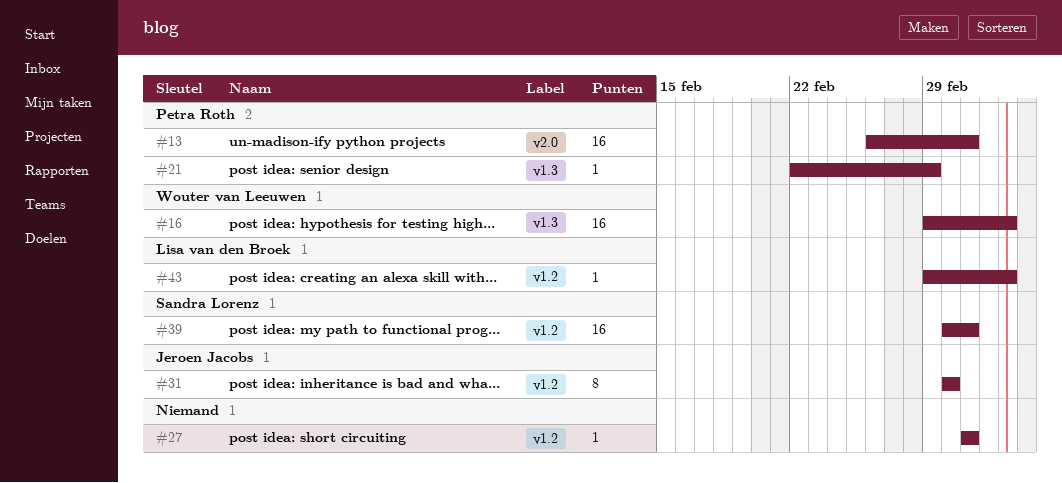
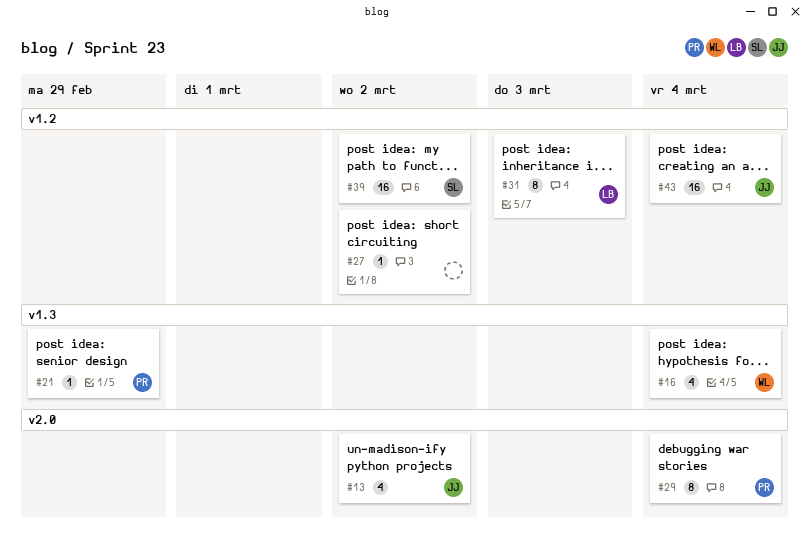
#13, owner: Petra Roth -> Jeroen Jacobs
#13, estimate: 16 -> 4
#16, estimate: 16 -> 4
#29: none -> present
#31, owner: Jeroen Jacobs -> Lisa van den Broek
#31, due: Mar 1 -> Mar 3
#43, owner: Lisa van den Broek -> Jeroen Jacobs
#43, estimate: 1 -> 16

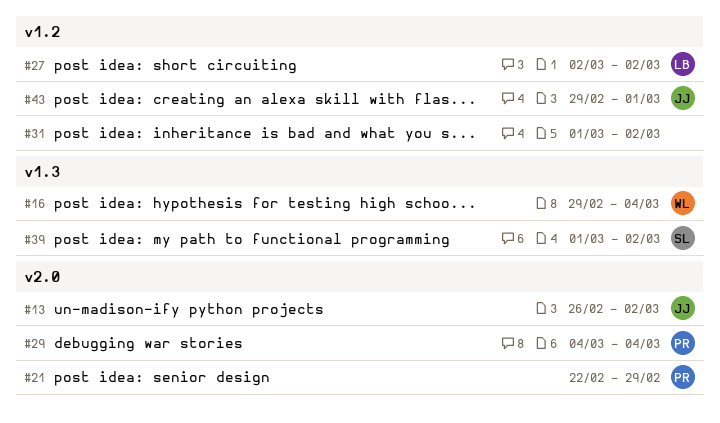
#21, label: v1.3 -> v2.0
#27, owner: none -> LB
#31, owner: LB -> none
#31, due: Mar 3 -> Mar 2
#39, label: v1.2 -> v1.3
#43, due: Mar 4 -> Mar 1

